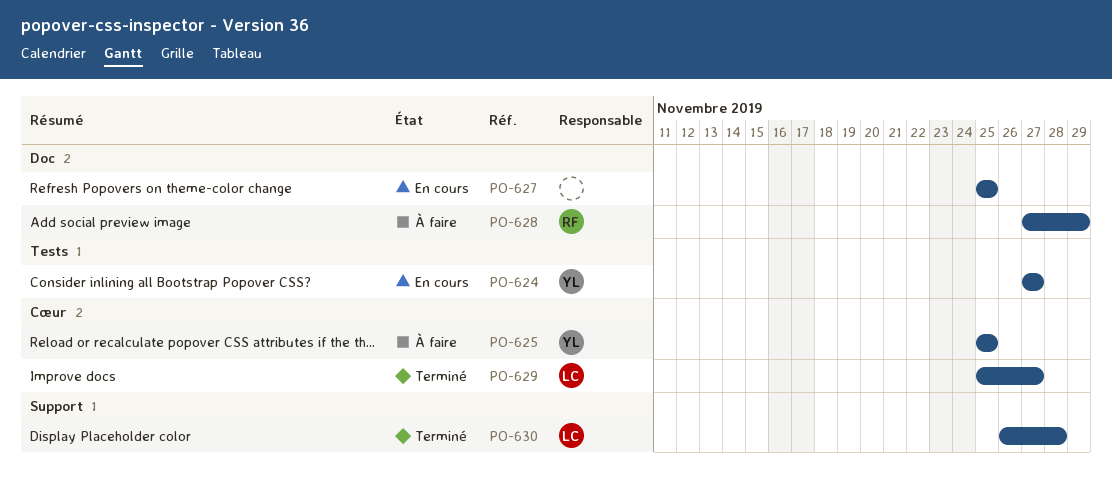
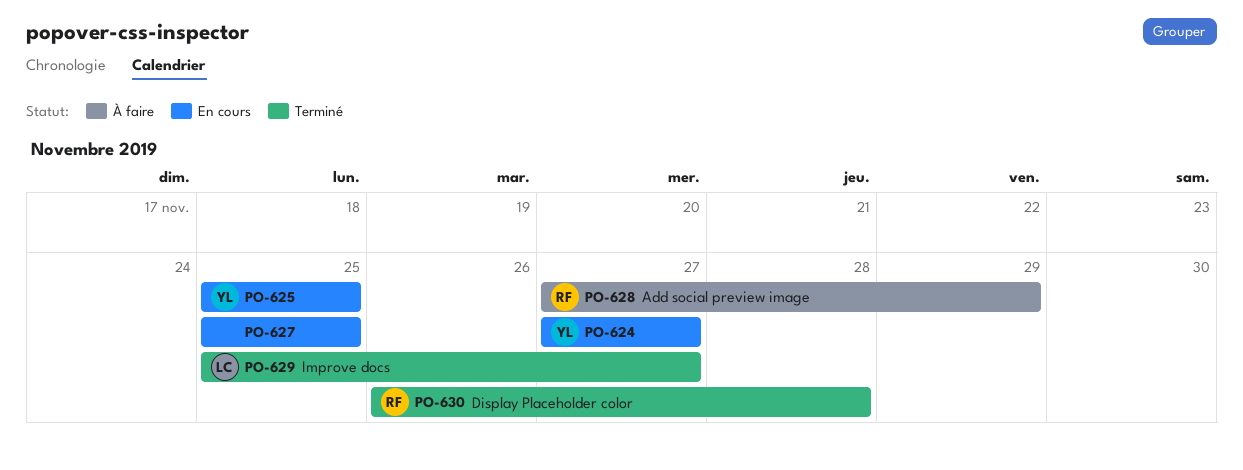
PO-625, status: À faire -> En cours
PO-630, owner: LC -> RF

